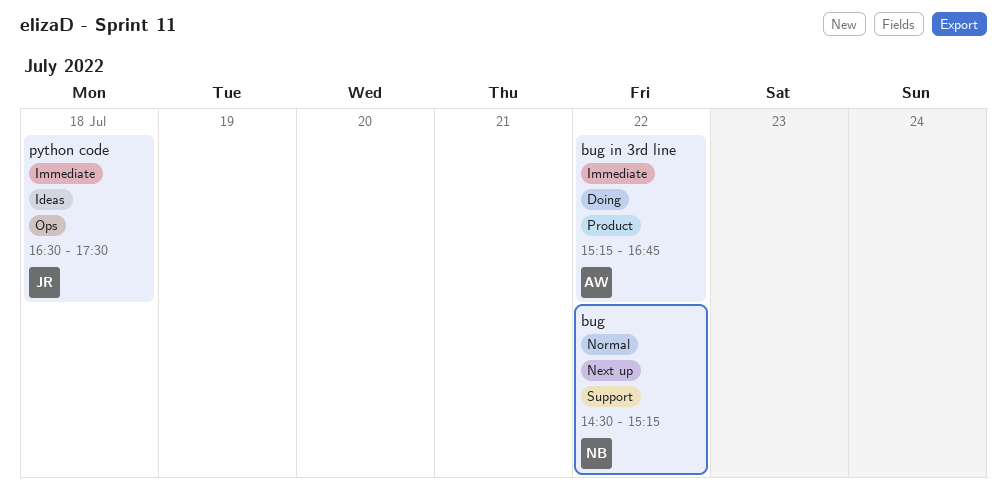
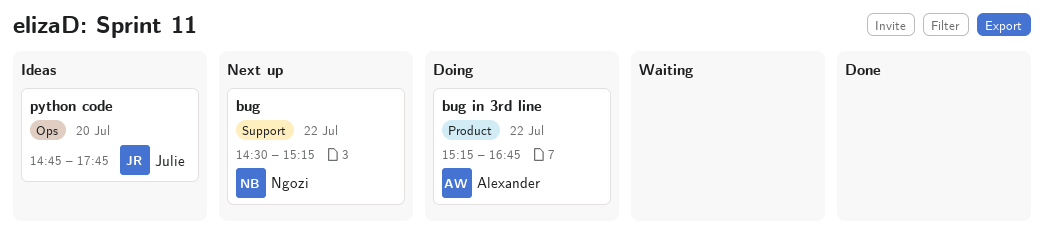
python code, day: Jul 18 -> Jul 20
python code, begins: 16:30 -> 14:45
python code, ends: 17:30 -> 17:45

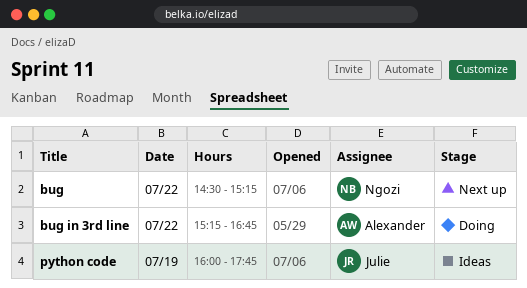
python code, day: Jul 20 -> Jul 19
python code, begins: 14:45 -> 16:00

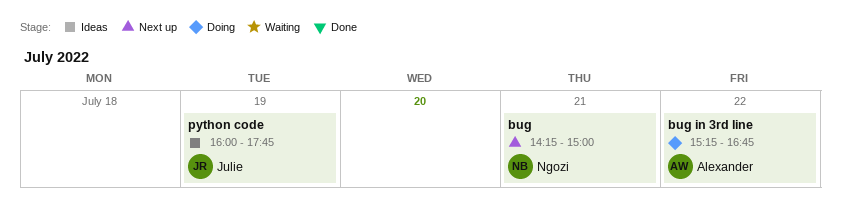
bug, day: Jul 22 -> Jul 21
bug, begins: 14:30 -> 14:15
bug, ends: 15:15 -> 15:00

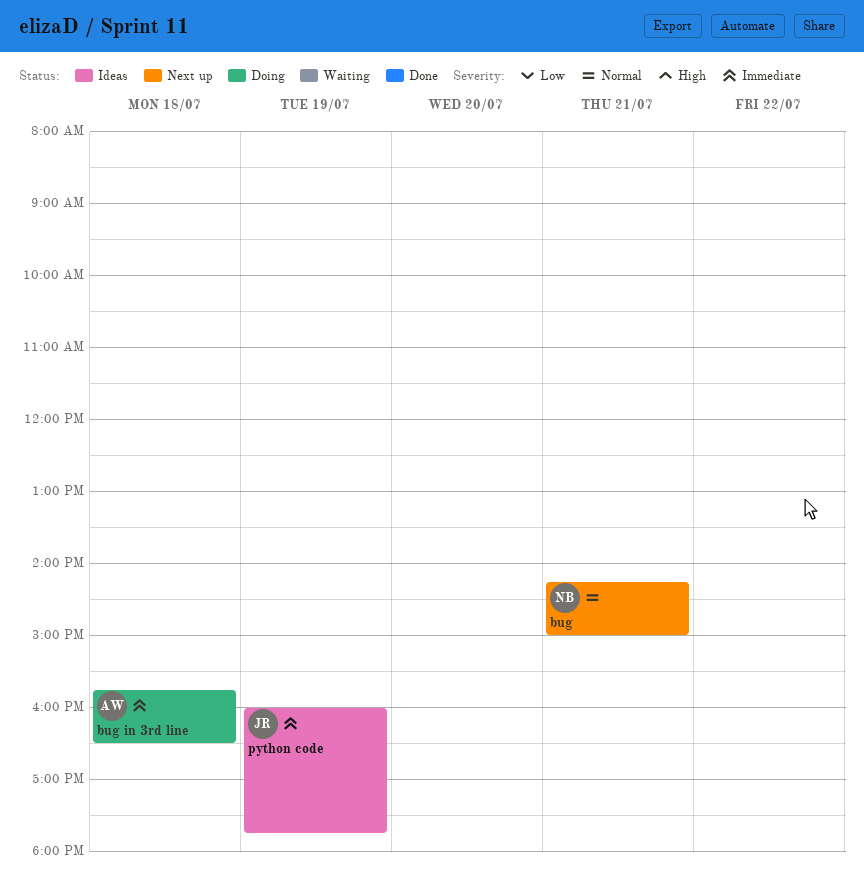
bug in 3rd line, day: Jul 22 -> Jul 18
bug in 3rd line, begins: 15:15 -> 15:45
bug in 3rd line, ends: 16:45 -> 16:30

